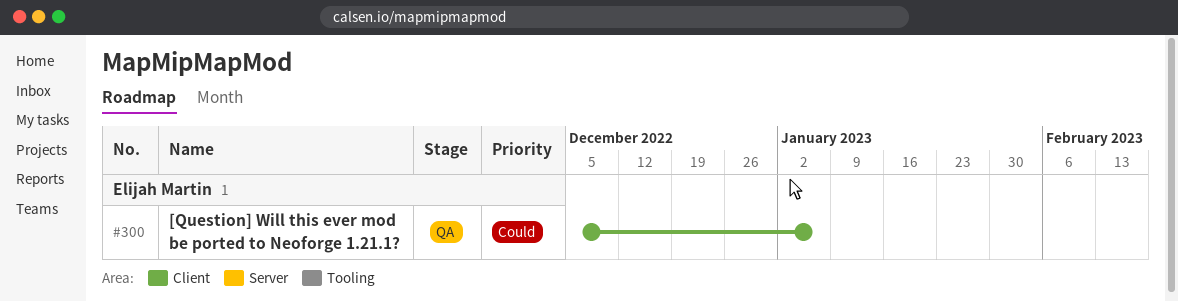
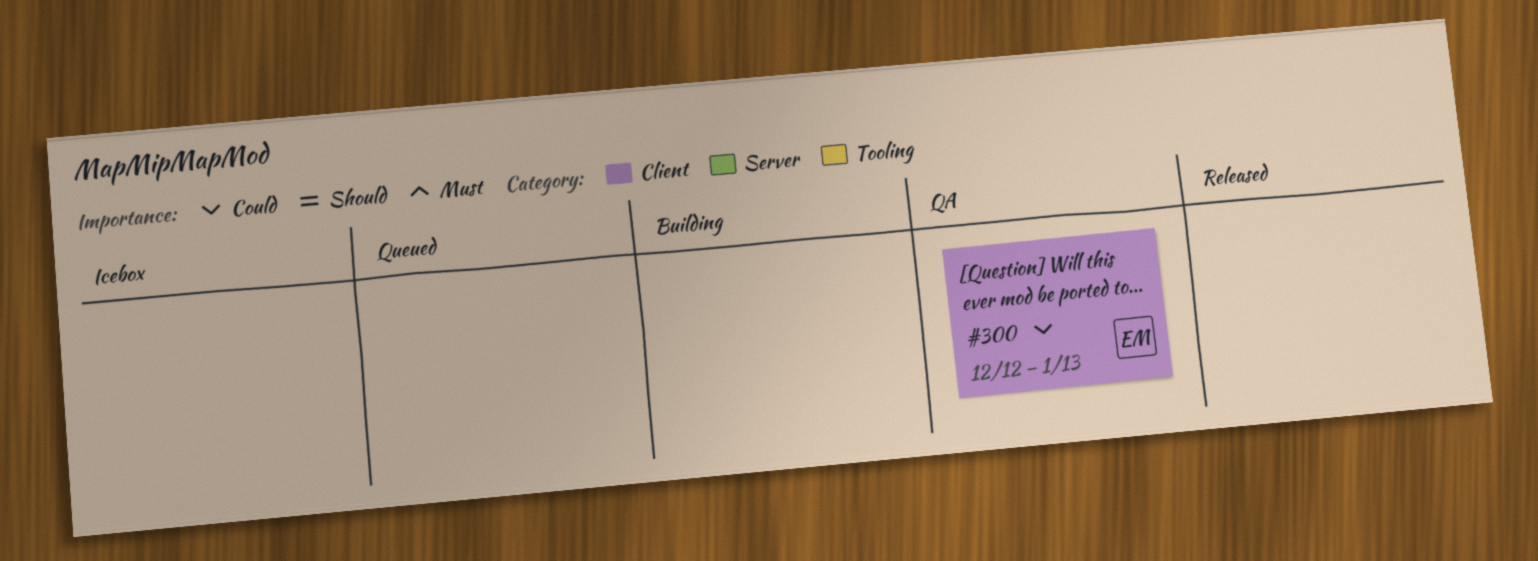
#300, start: Dec 5 -> Dec 12
#300, due: Jan 6 -> Jan 13

